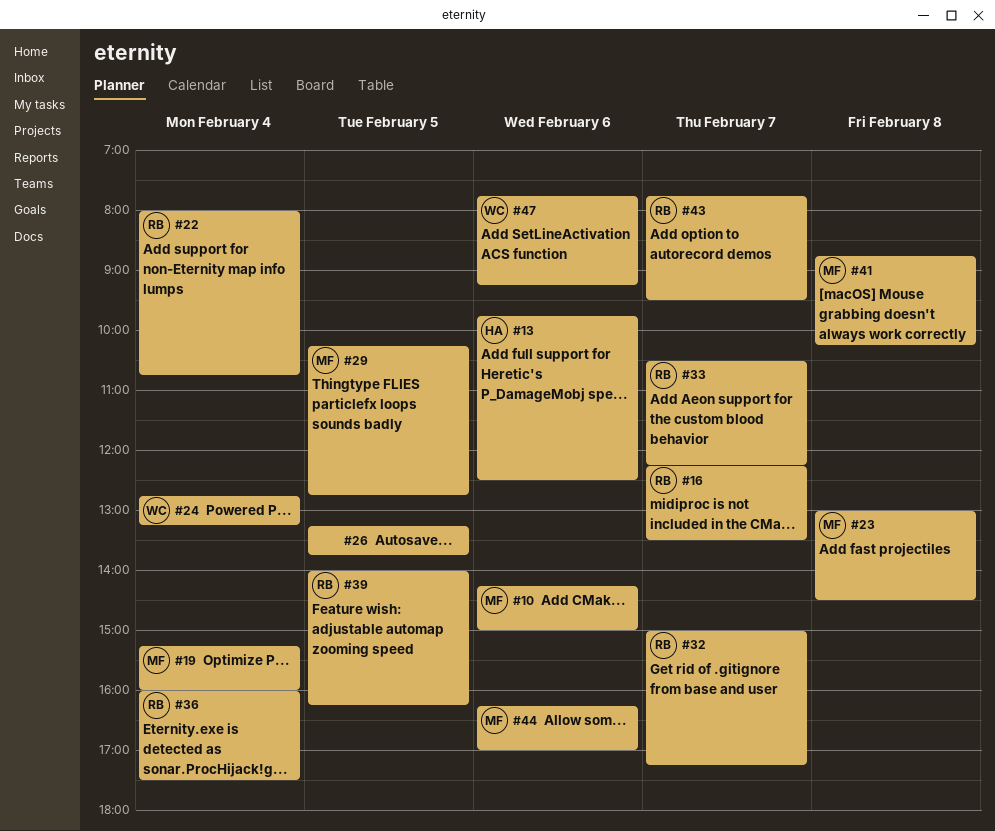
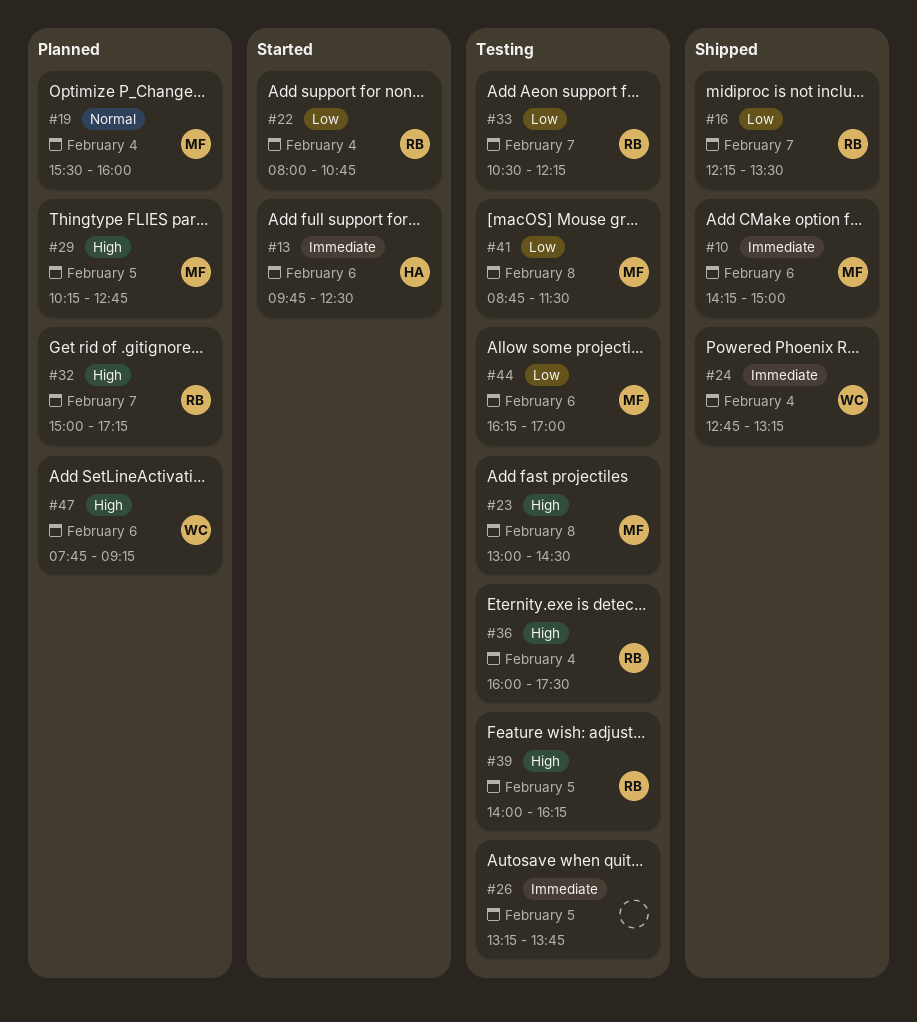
#19, begins: 15:15 -> 15:30
#41, ends: 10:15 -> 11:30
#43: present -> none

